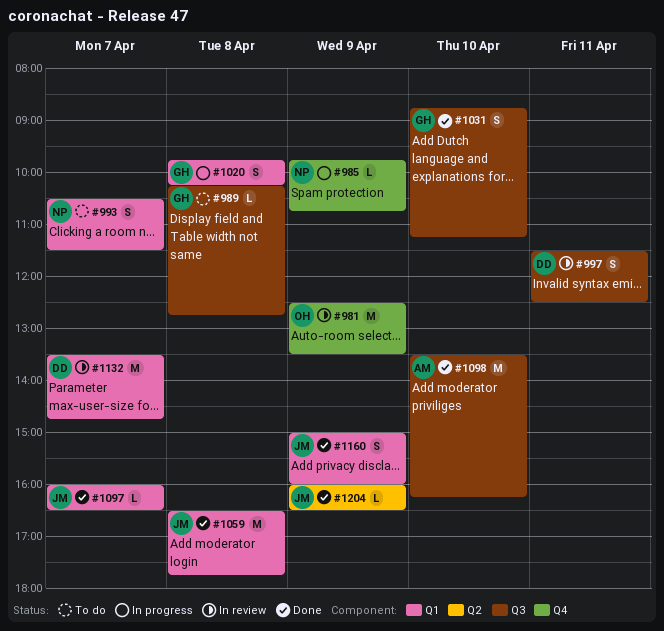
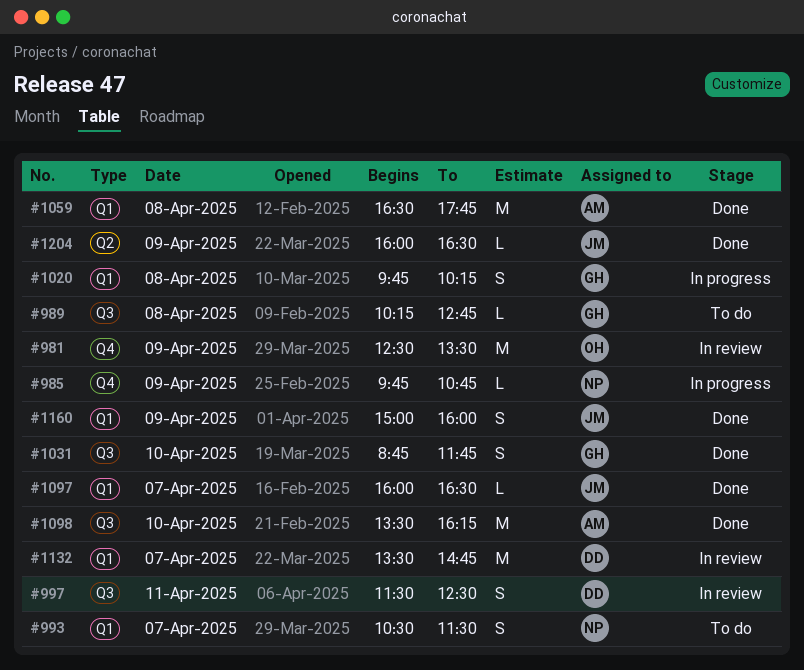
#1031, ends: 11:15 -> 11:45
#1059, owner: JM -> AM

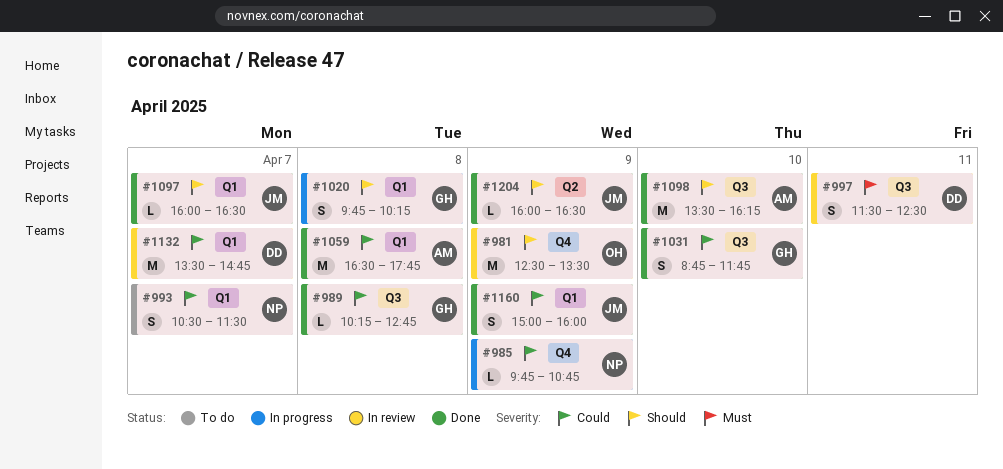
#989, status: To do -> Done

